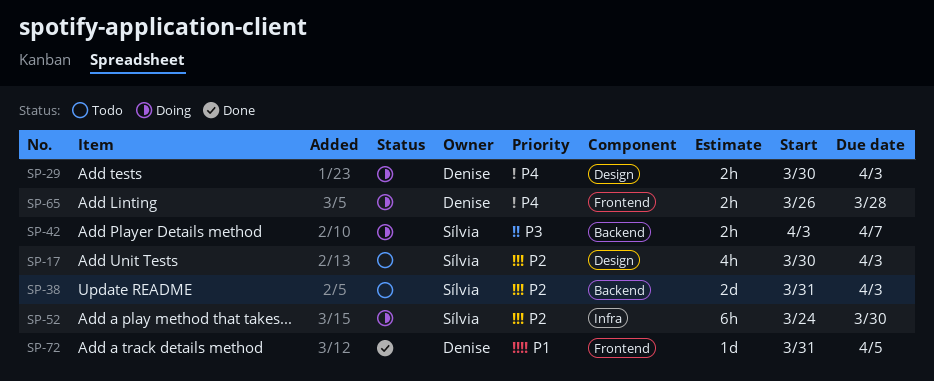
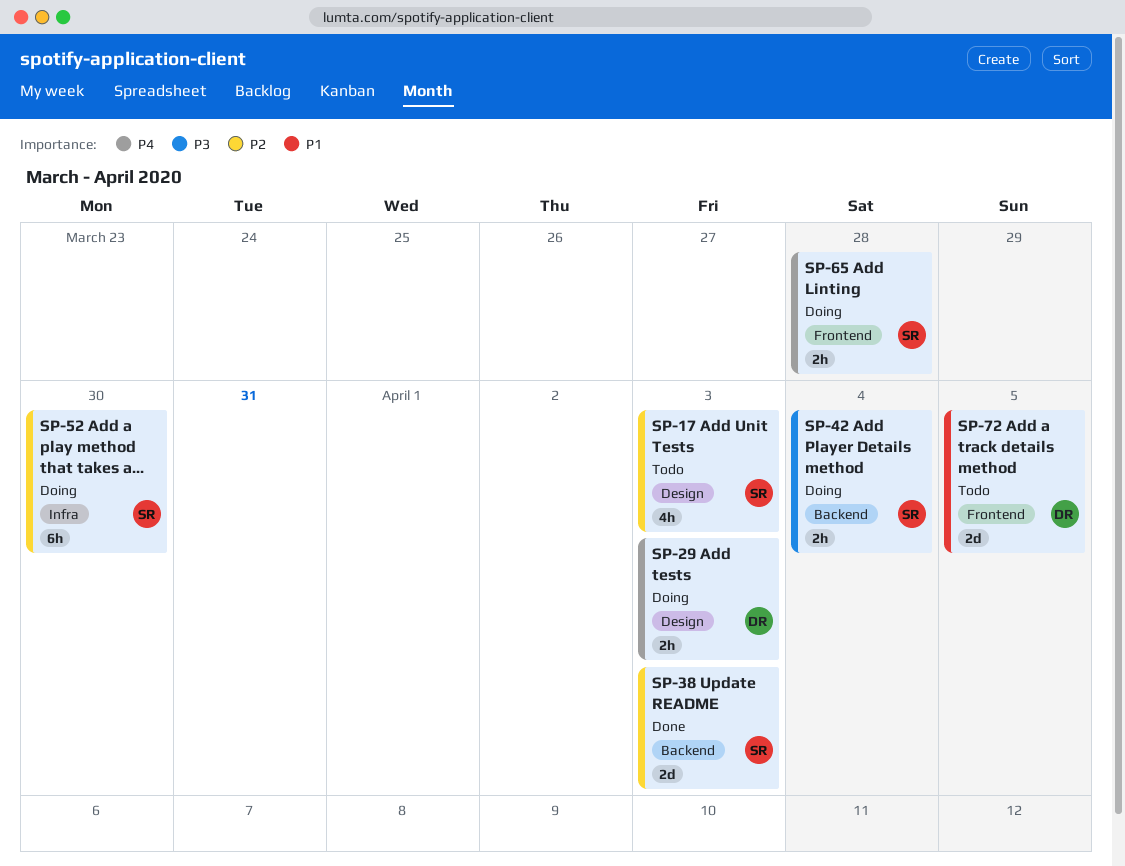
SP-38, status: Todo -> Done
SP-42, due: Apr 7 -> Apr 4
SP-65, owner: Denise -> Sílvia
SP-72, status: Done -> Todo
SP-72, estimate: 1d -> 2d

